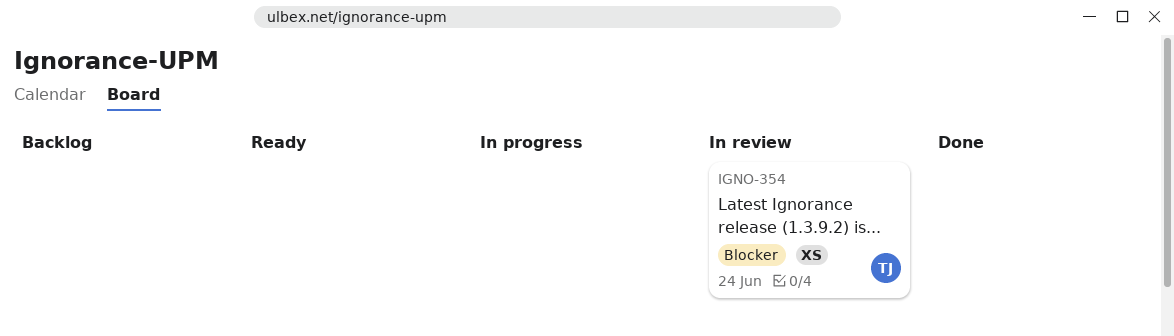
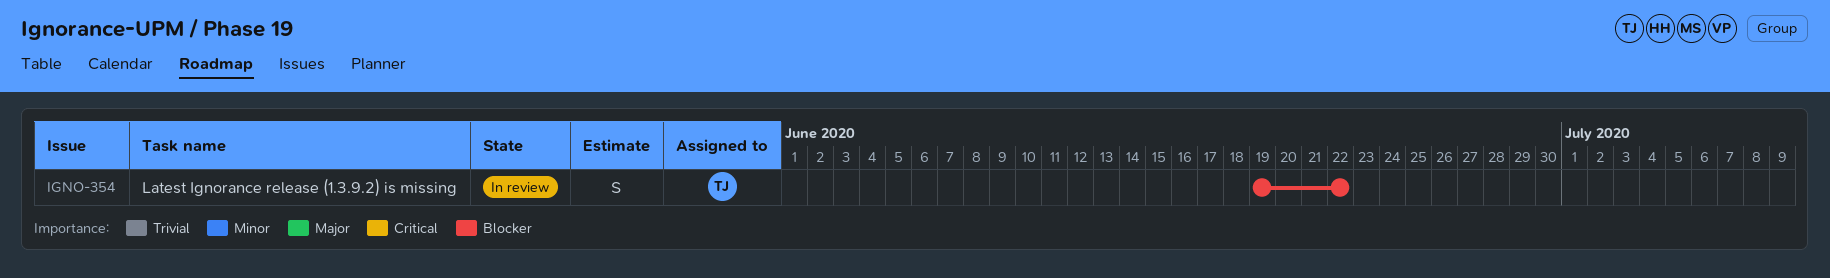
IGNO-354, estimate: XS -> S
IGNO-354, due: Jun 24 -> Jun 22

